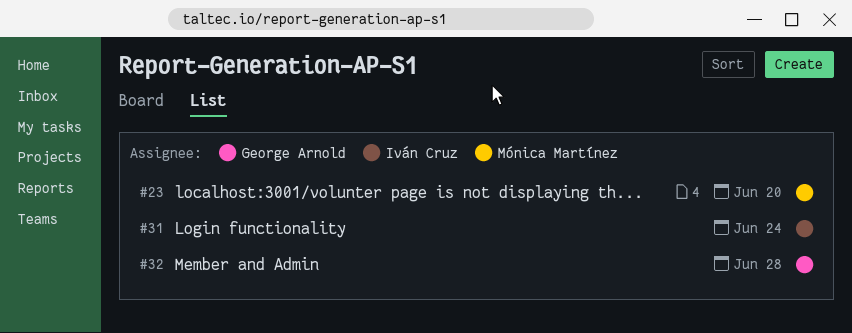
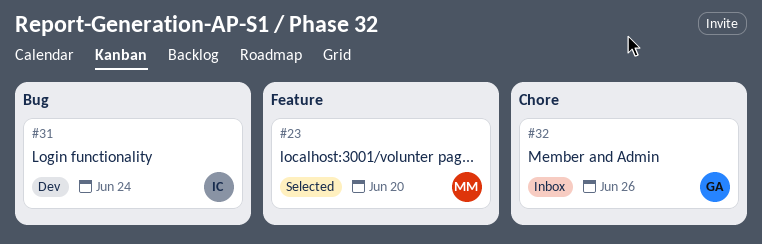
#32, due: Jun 28 -> Jun 26

